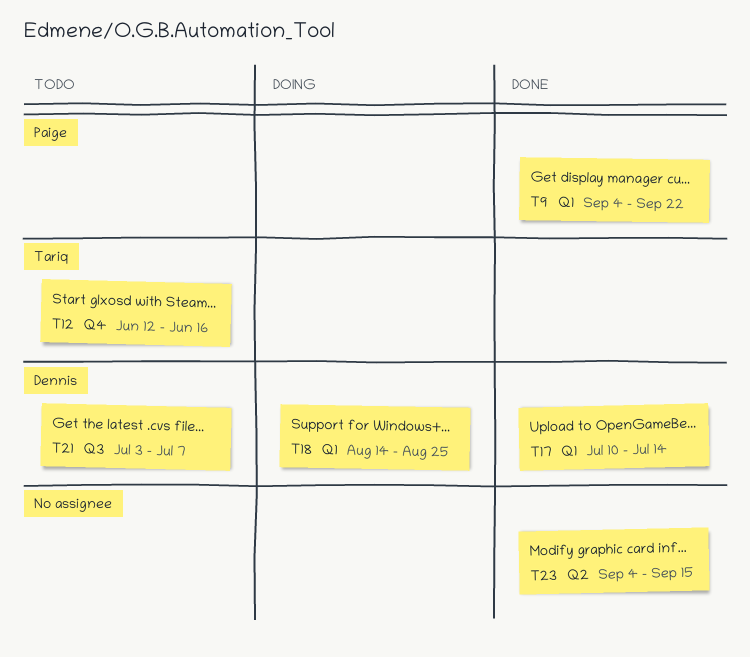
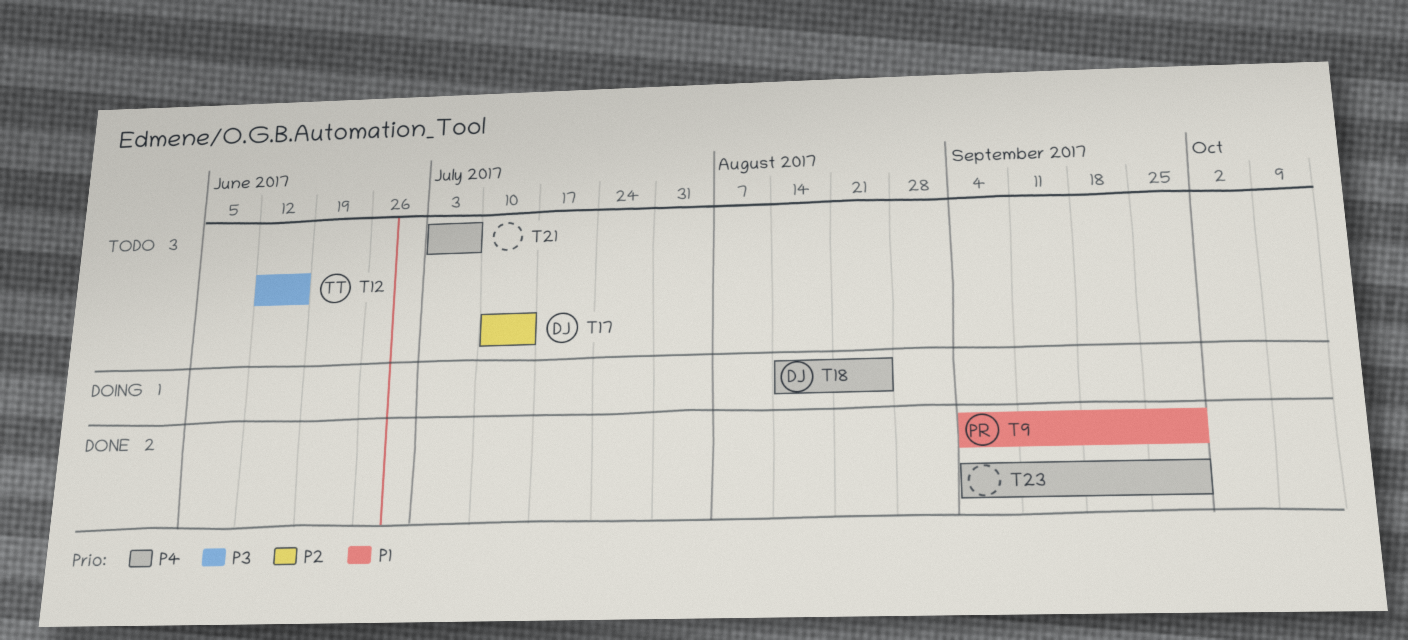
T9, due: Sep 22 -> Sep 29
T17, status: Done -> Todo
T21, owner: Dennis -> none
T23, due: Sep 15 -> Sep 29

